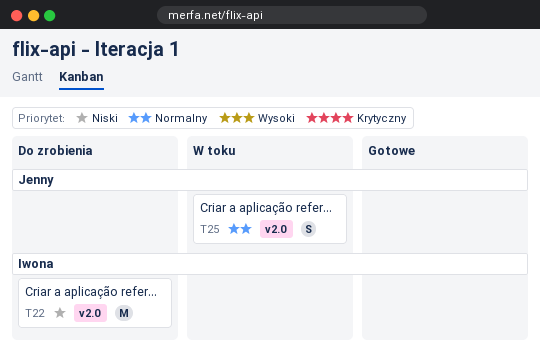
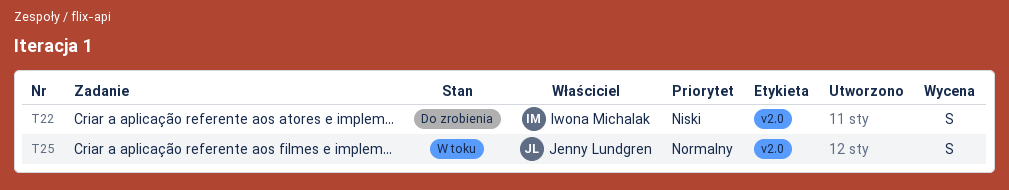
T22, estimate: M -> S

